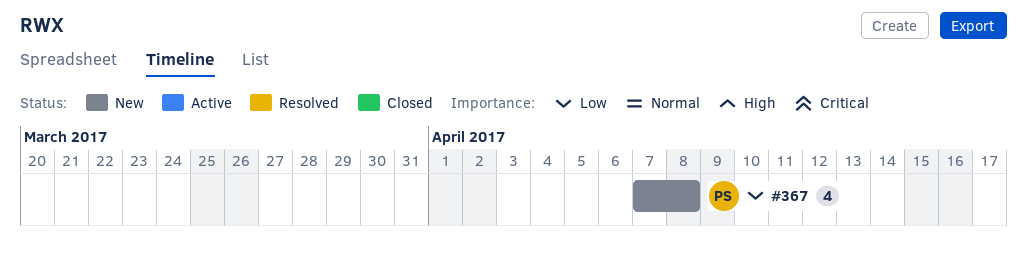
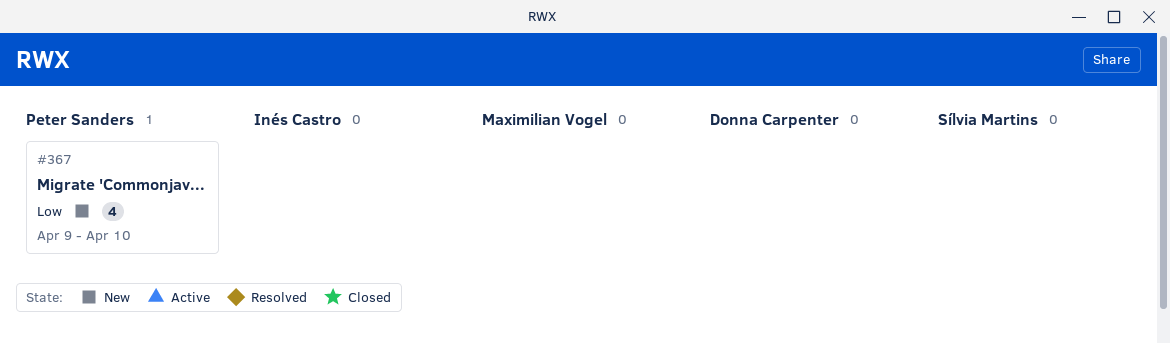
#367, start: Apr 7 -> Apr 9
#367, due: Apr 8 -> Apr 10

